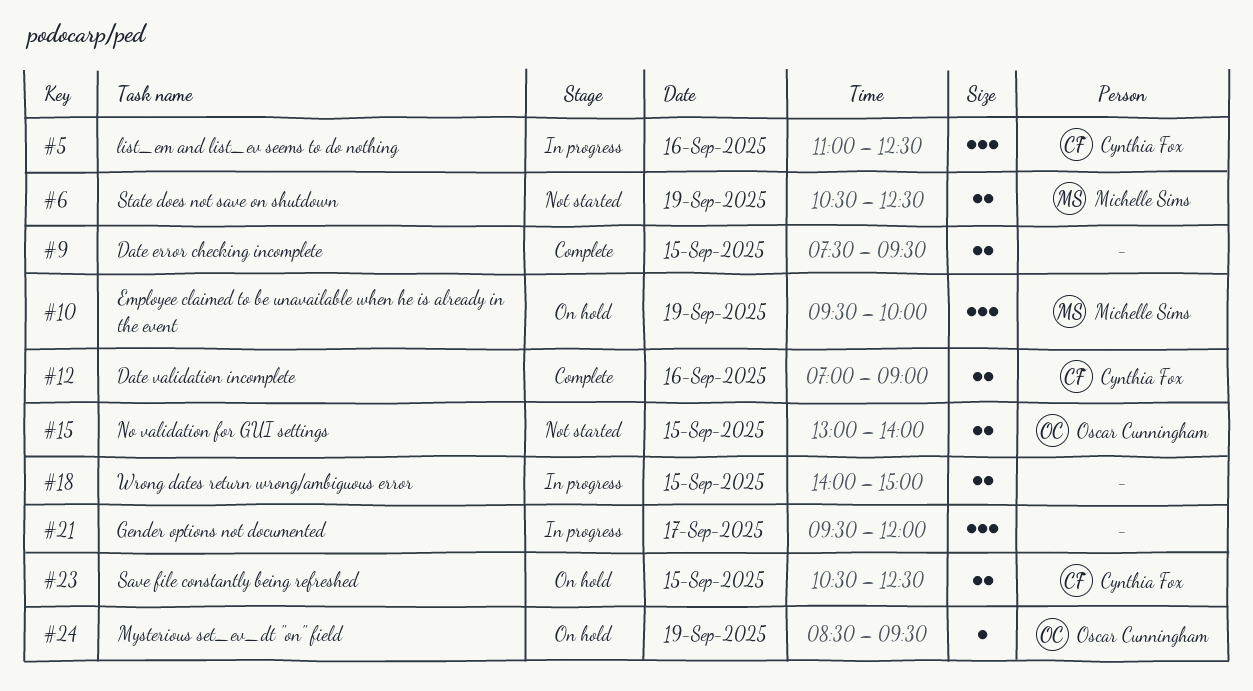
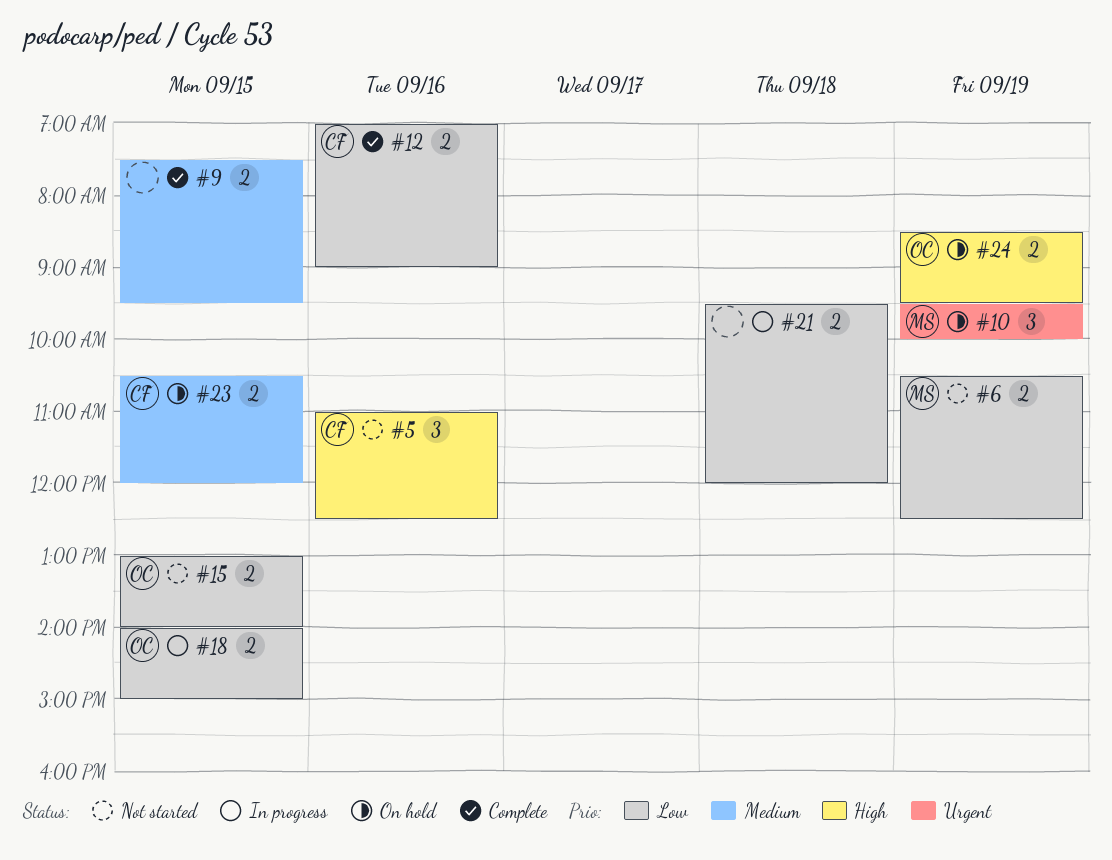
#5, status: In progress -> Not started
#18, owner: none -> Oscar Cunningham
#21, estimate: 3 -> 2
#21, day: Sep 17 -> Sep 18
#23, ends: 12:30 -> 12:00
#24, estimate: 1 -> 2

